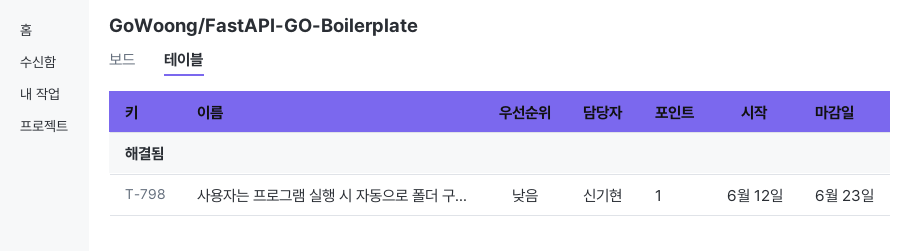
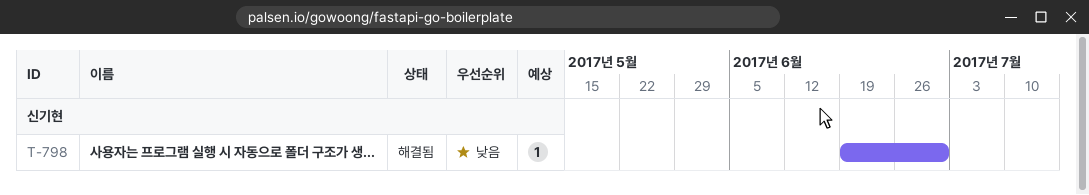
T-798, start: Jun 12 -> Jun 19
T-798, due: Jun 23 -> Jun 30

